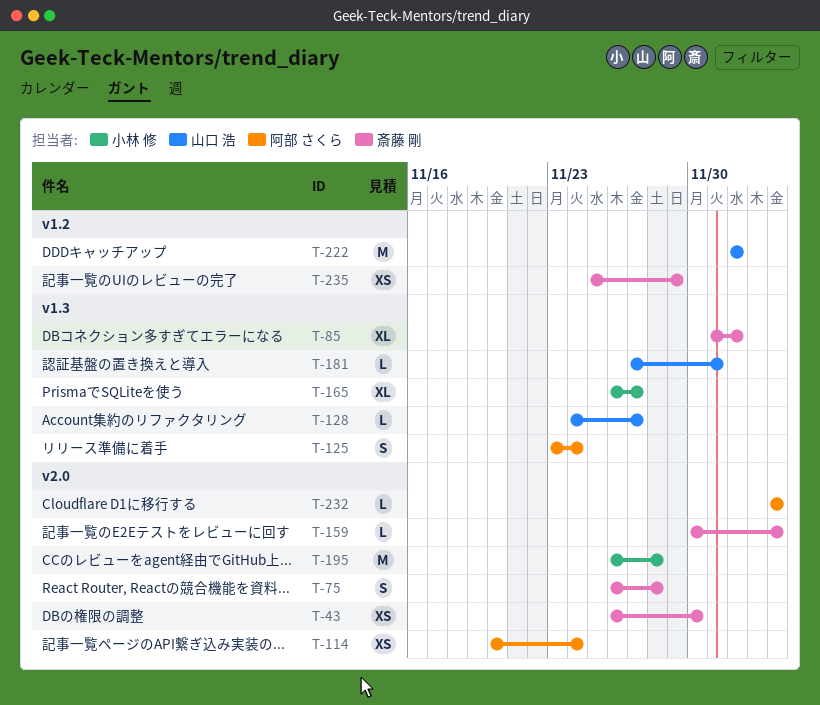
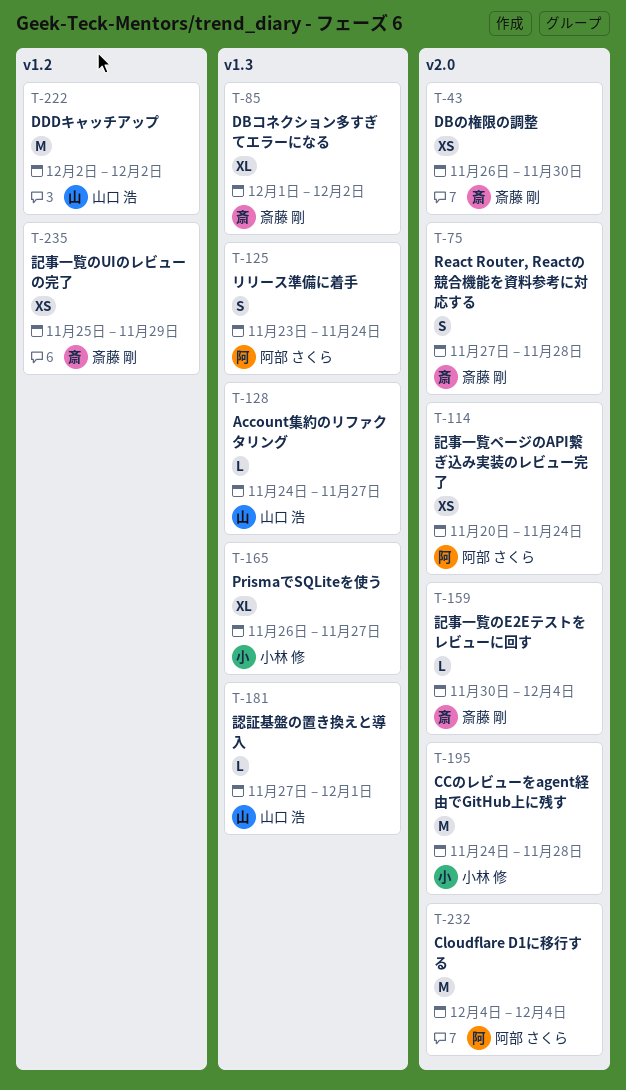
T-75, start: Nov 26 -> Nov 27
T-195, start: Nov 26 -> Nov 24
T-232, estimate: L -> M

